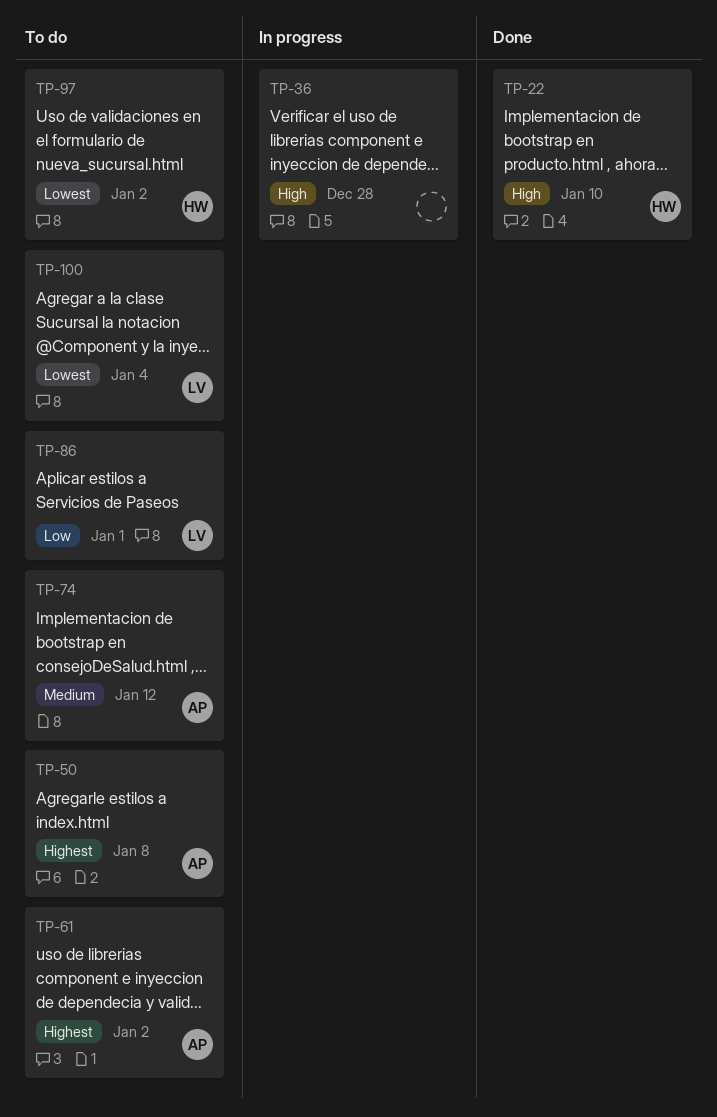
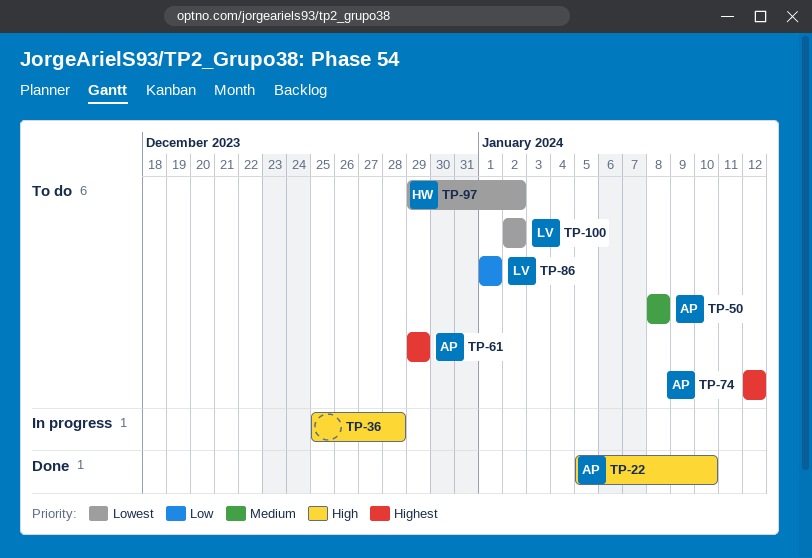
TP-22, owner: HW -> AP
TP-50, priority: Highest -> Medium
TP-61, due: Jan 2 -> Dec 29
TP-74, priority: Medium -> Highest
TP-100, due: Jan 4 -> Jan 2

